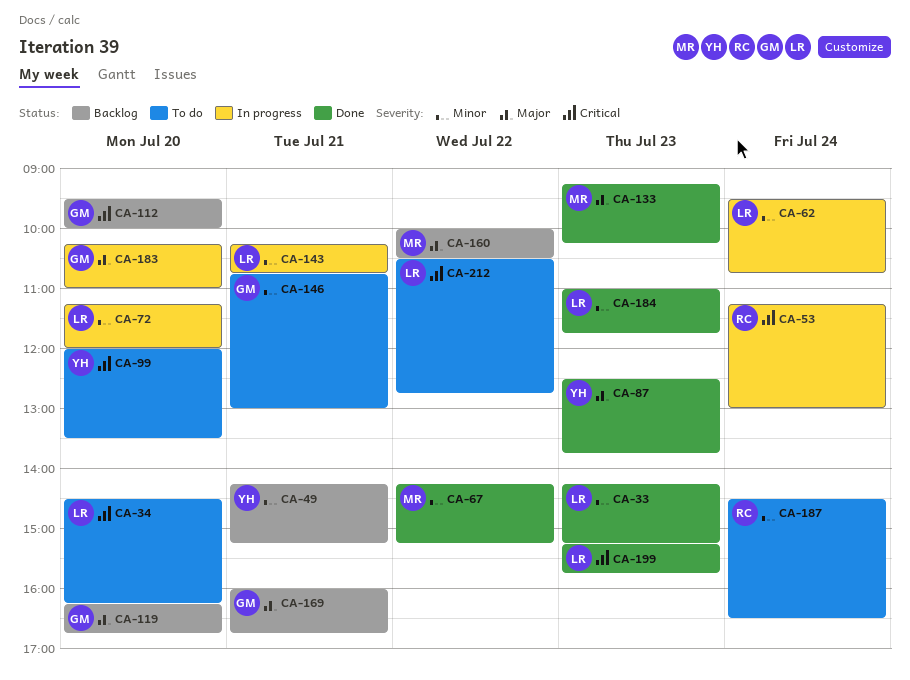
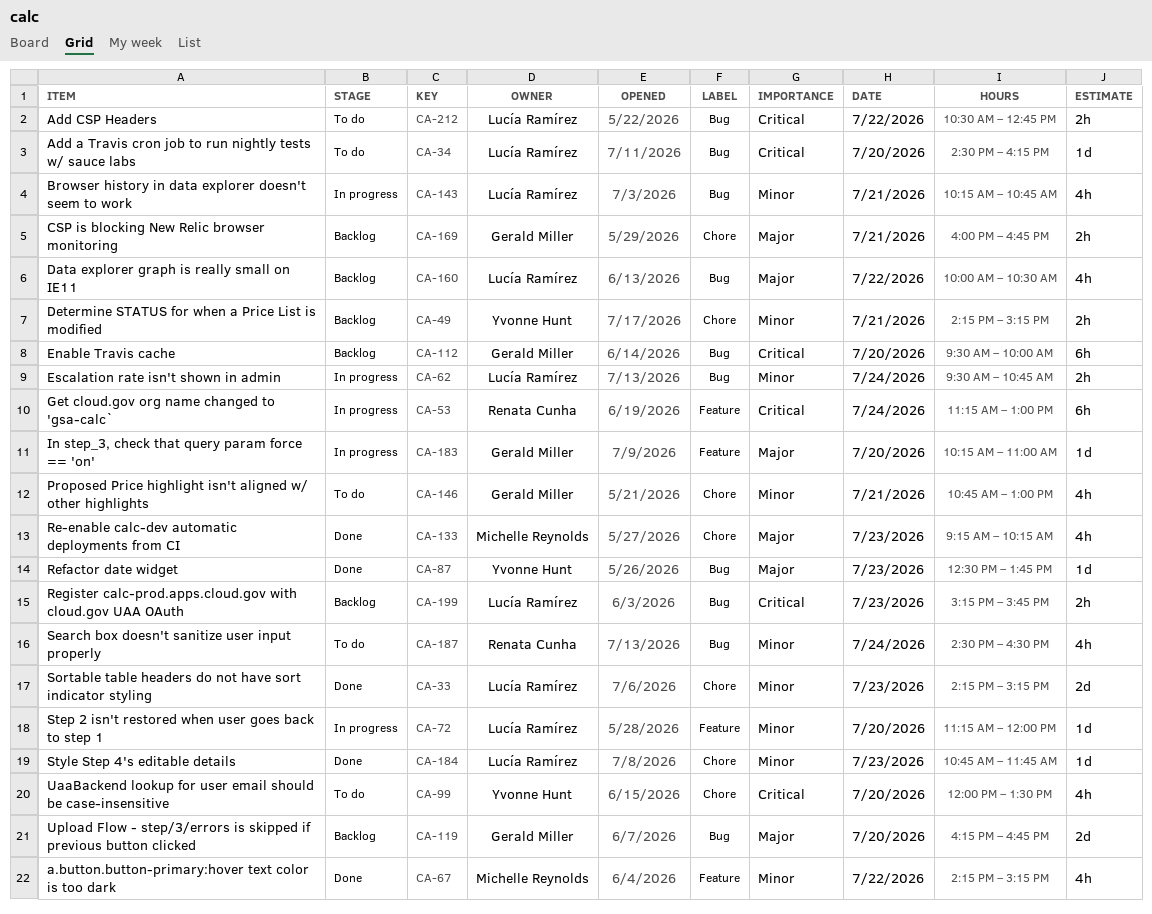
CA-160, owner: Michelle Reynolds -> Lucía Ramírez
CA-184, begins: 11:00 -> 10:45
CA-199, status: Done -> Backlog

